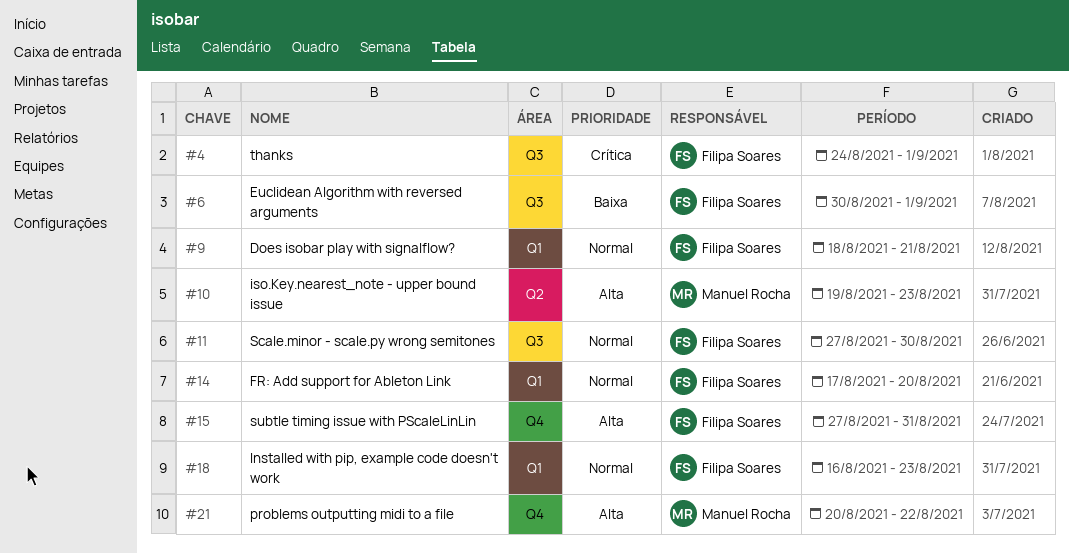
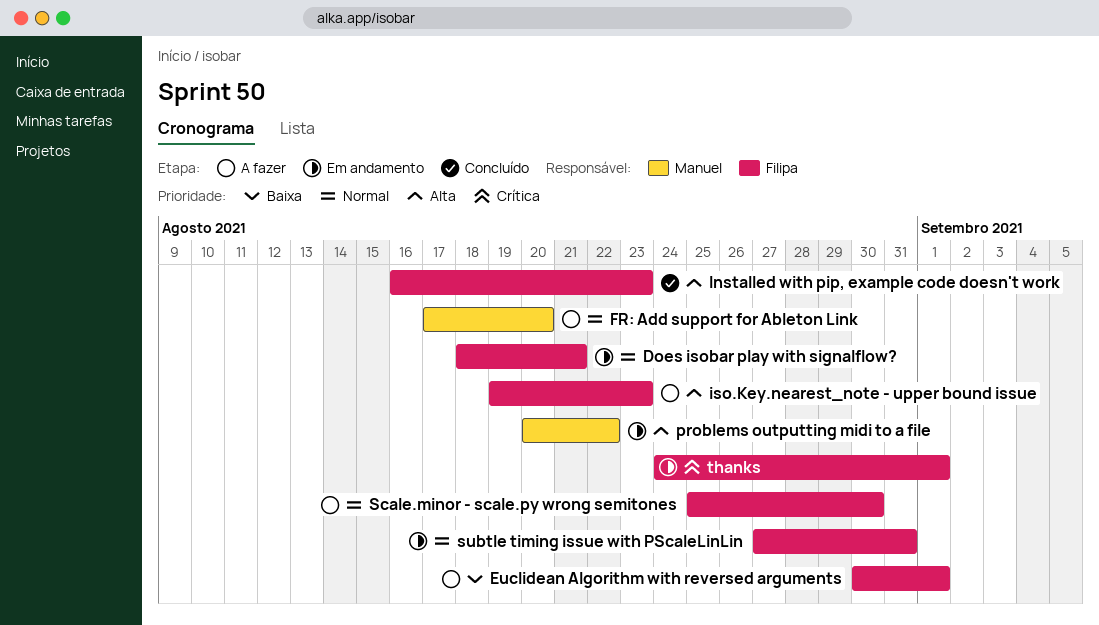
FR: Add support for Ableton Link, owner: Filipa Soares -> Manuel Rocha
Installed with pip, example code doesn't work, priority: Normal -> Alta
iso.Key.nearest_note - upper bound issue, owner: Manuel Rocha -> Filipa Soares
Scale.minor - scale.py wrong semitones, start: Aug 27 -> Aug 25
subtle timing issue with PScaleLinLin, priority: Alta -> Normal

